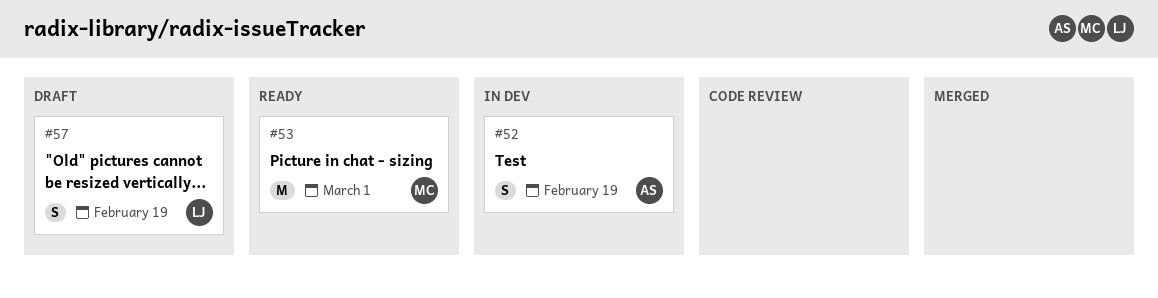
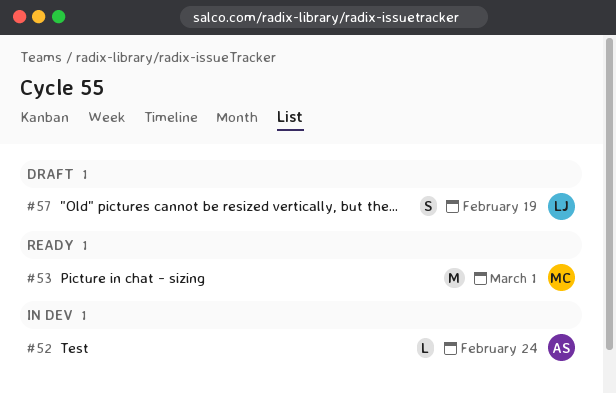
#52, estimate: S -> L
#52, due: Feb 19 -> Feb 24

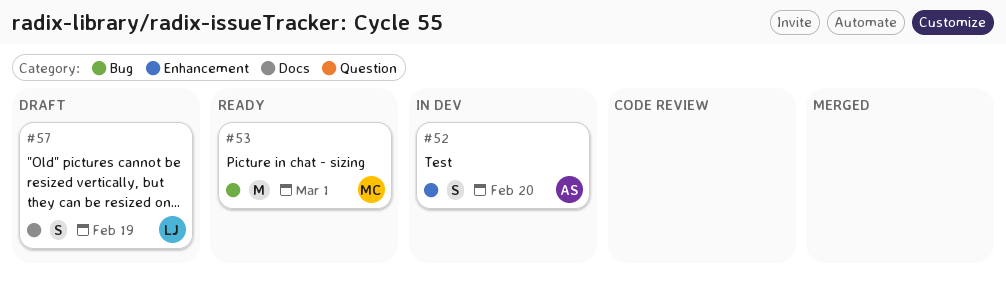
#52, estimate: L -> S
#52, due: Feb 24 -> Feb 20

